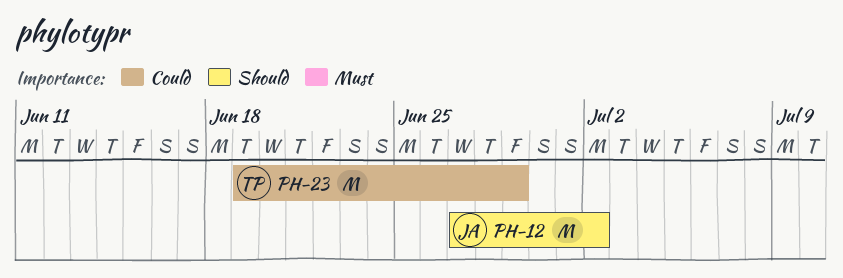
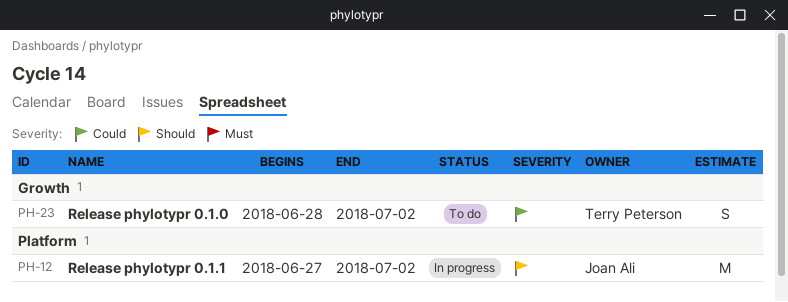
PH-23, estimate: M -> S
PH-23, start: Jun 19 -> Jun 28
PH-23, due: Jun 29 -> Jul 2

